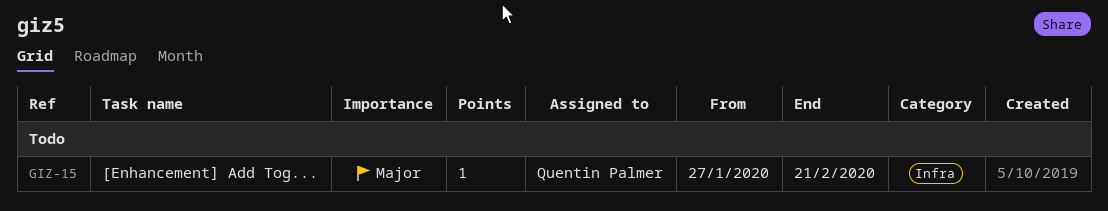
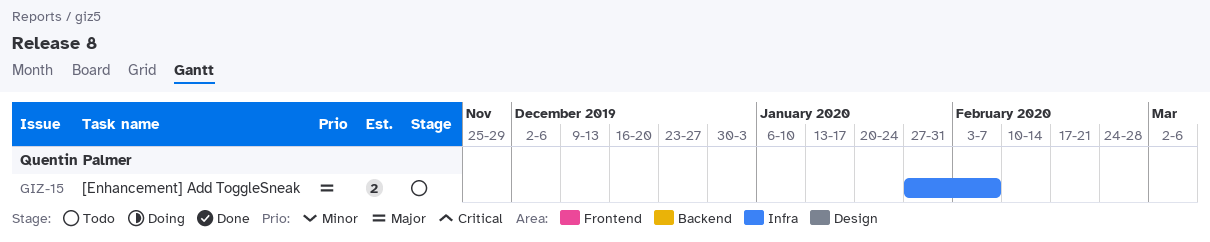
GIZ-15, estimate: 1 -> 2
GIZ-15, due: Feb 21 -> Feb 7

